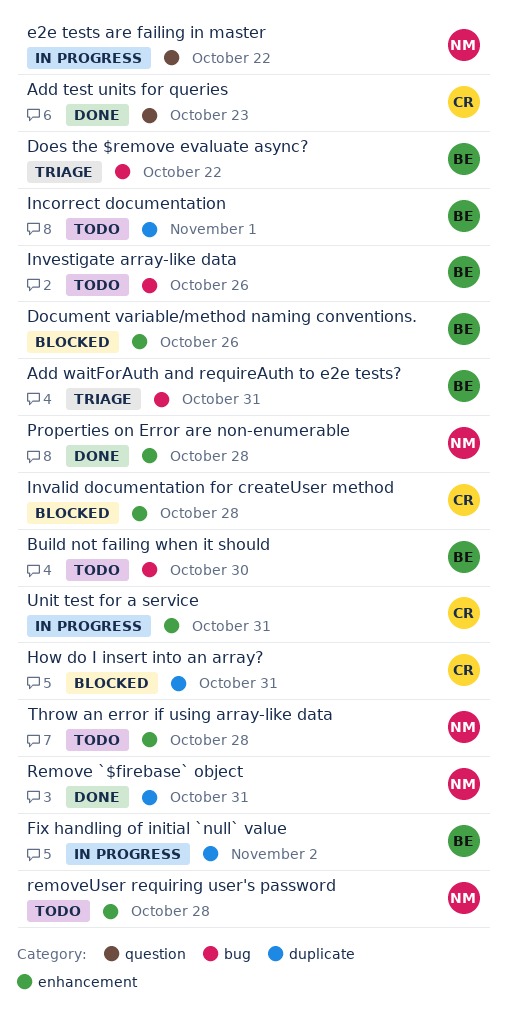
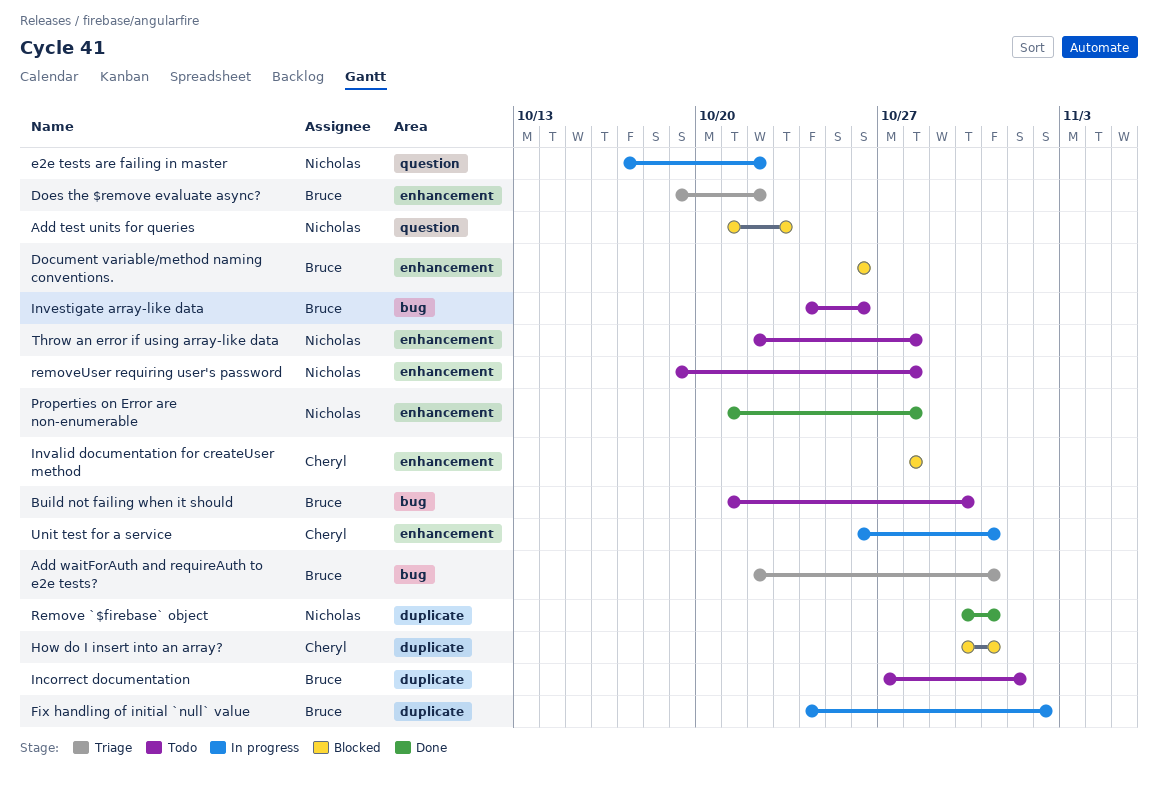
Add test units for queries, status: Done -> Blocked
Add test units for queries, owner: Cheryl -> Nicholas
Does the $remove evaluate async?, label: bug -> enhancement

